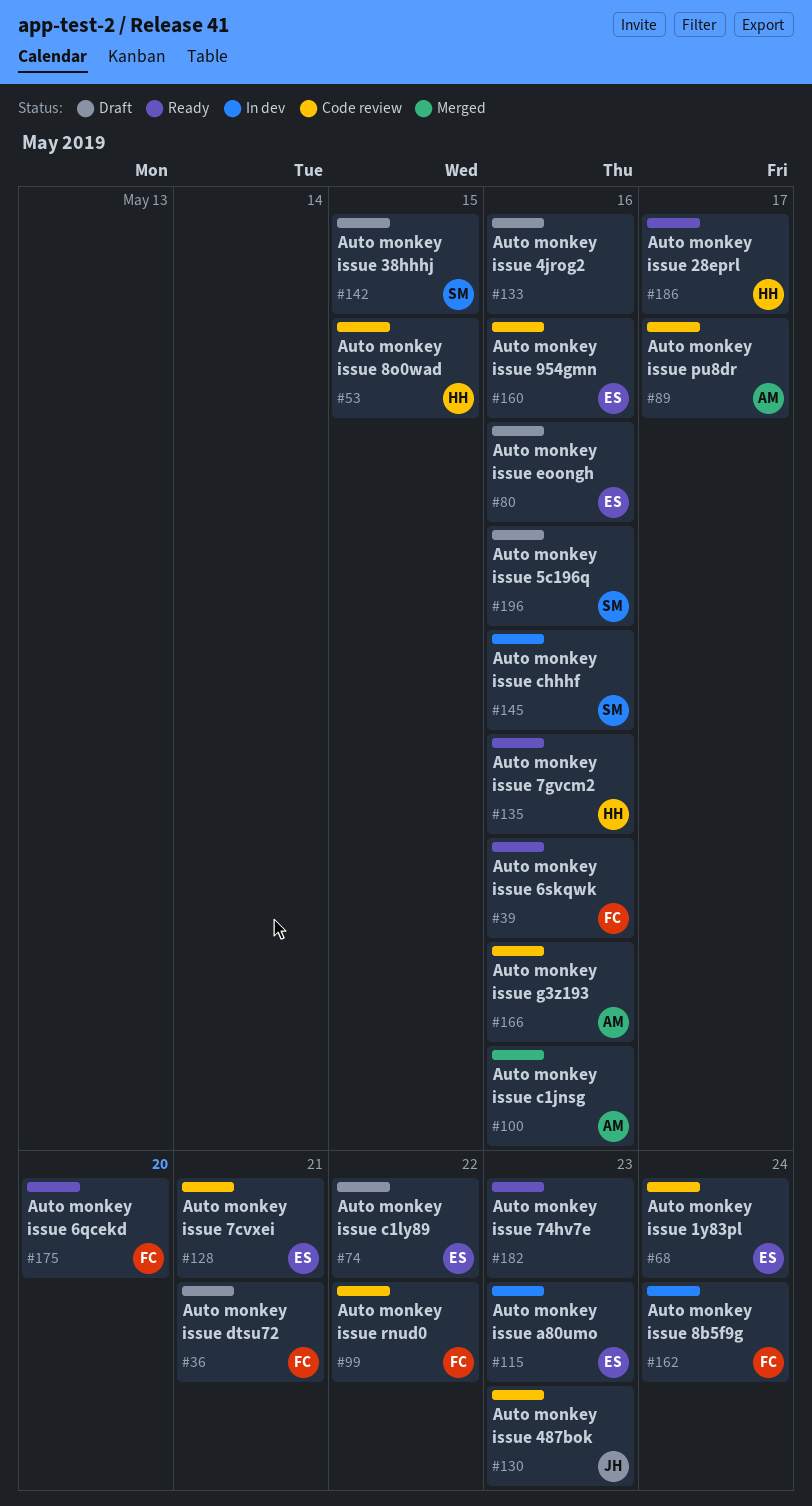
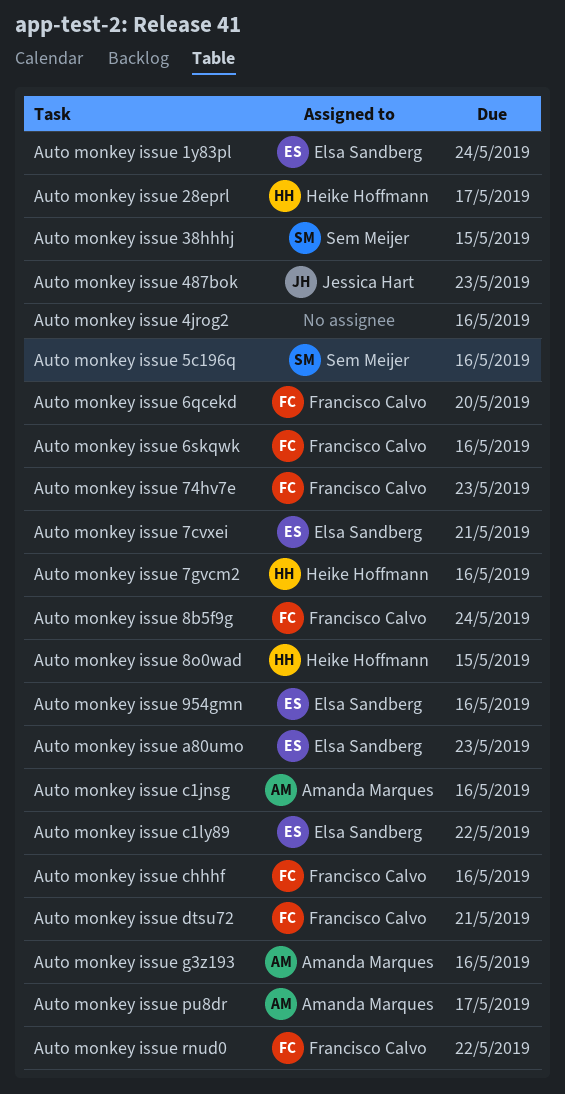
Auto monkey issue 74hv7e, owner: none -> Francisco Calvo
Auto monkey issue chhhf, owner: Sem Meijer -> Francisco Calvo
Auto monkey issue eoongh: present -> none

